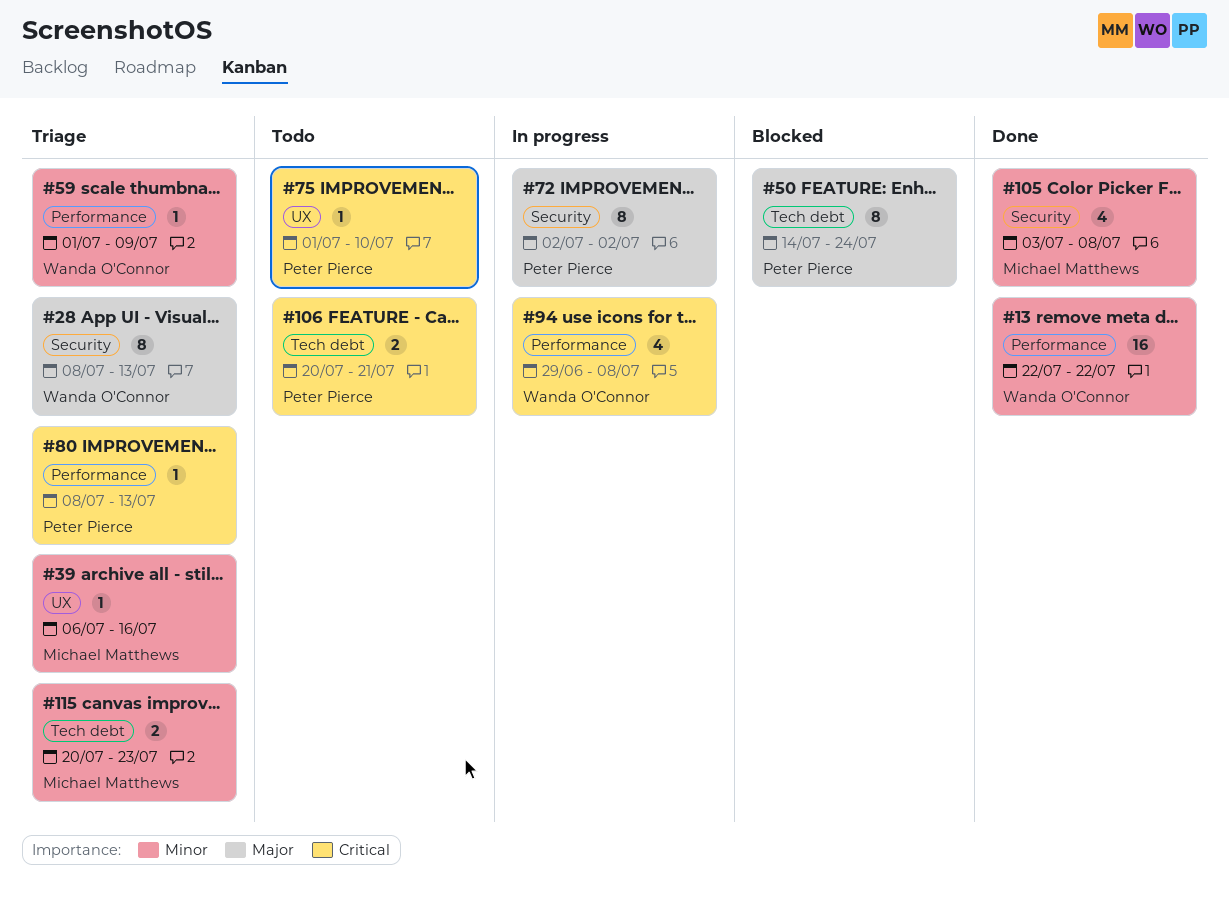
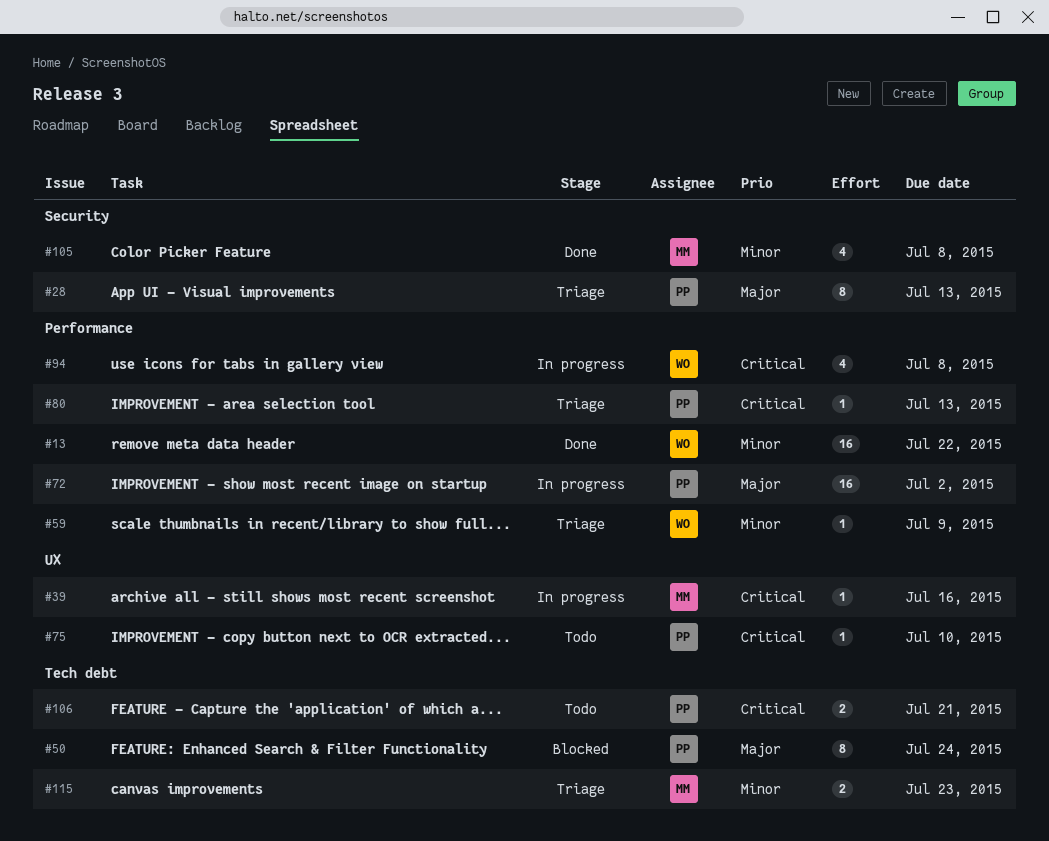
#28, owner: Wanda O'Connor -> Peter Pierce
#39, status: Triage -> In progress
#39, priority: Minor -> Critical
#72, label: Security -> Performance
#72, estimate: 8 -> 16

